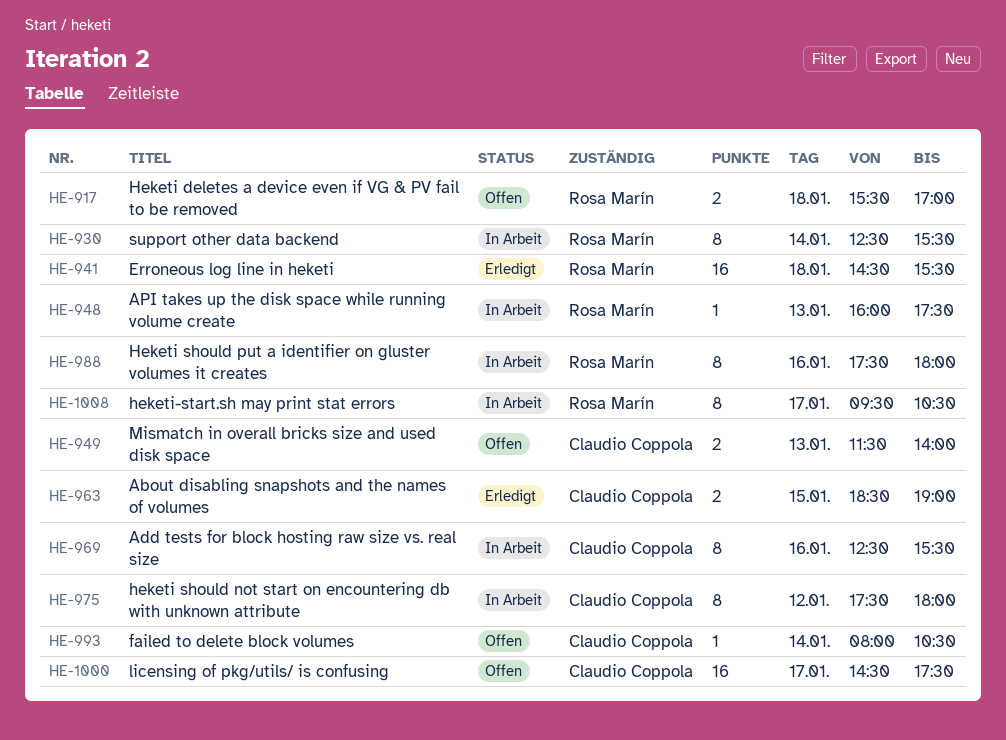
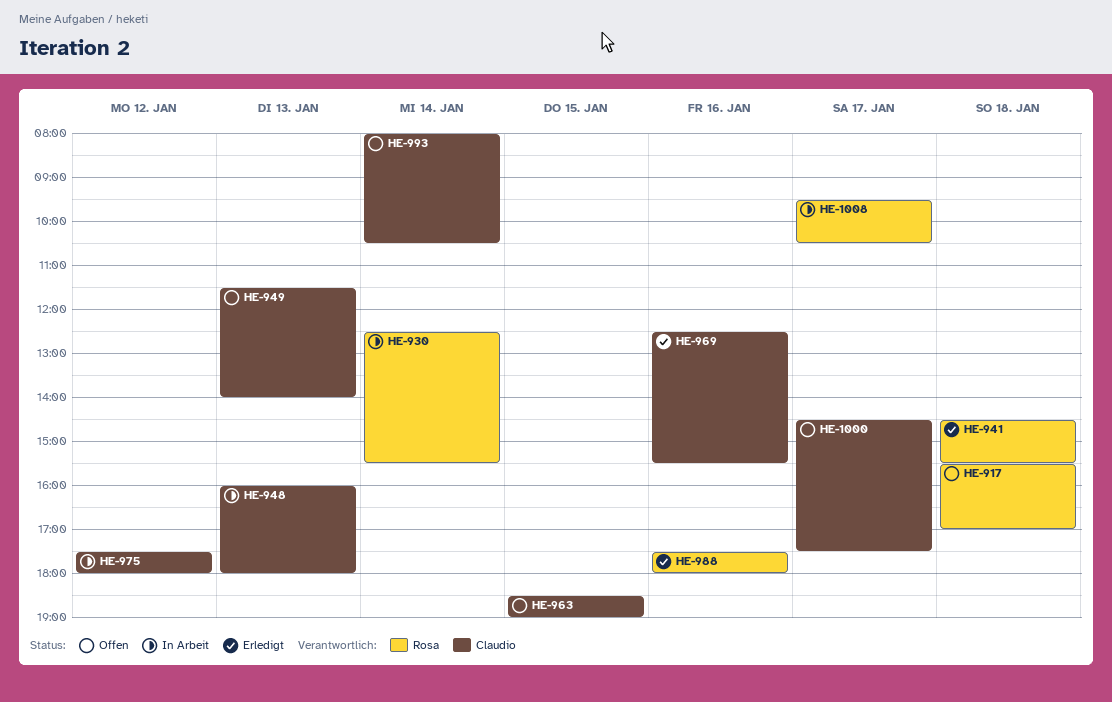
HE-948, owner: Rosa Marín -> Claudio Coppola
HE-948, ends: 17:30 -> 18:00
HE-963, status: Erledigt -> Offen
HE-969, status: In Arbeit -> Erledigt
HE-988, status: In Arbeit -> Erledigt

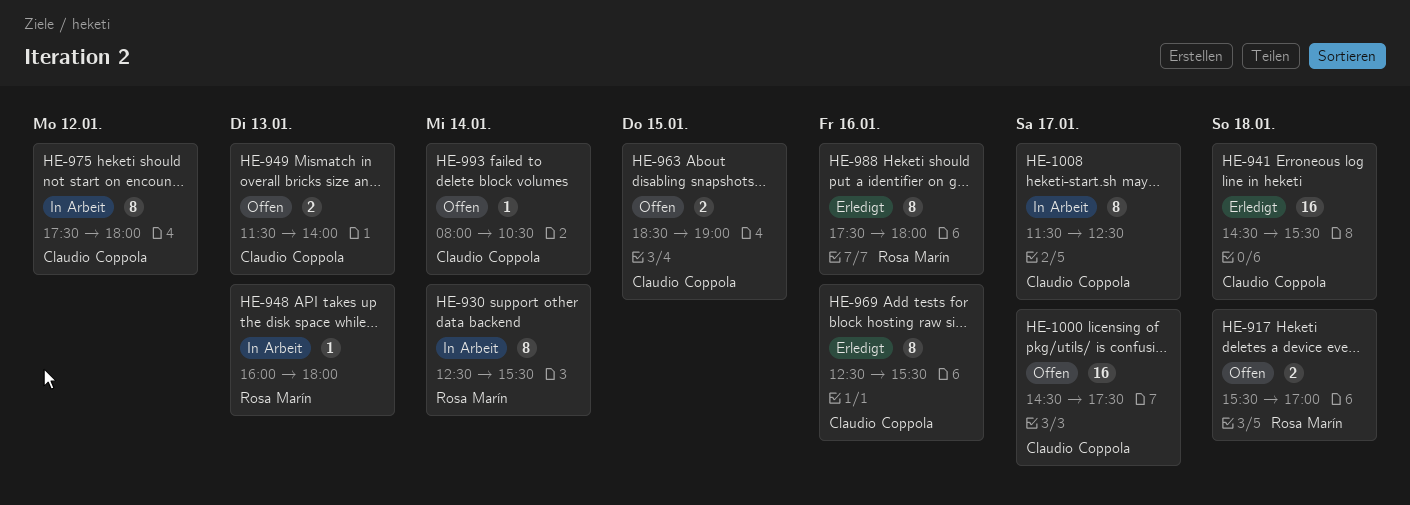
HE-941, owner: Rosa Marín -> Claudio Coppola
HE-948, owner: Claudio Coppola -> Rosa Marín
HE-1008, owner: Rosa Marín -> Claudio Coppola
HE-1008, begins: 09:30 -> 11:30
HE-1008, ends: 10:30 -> 12:30

